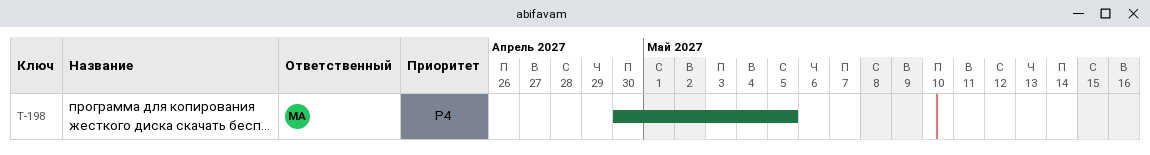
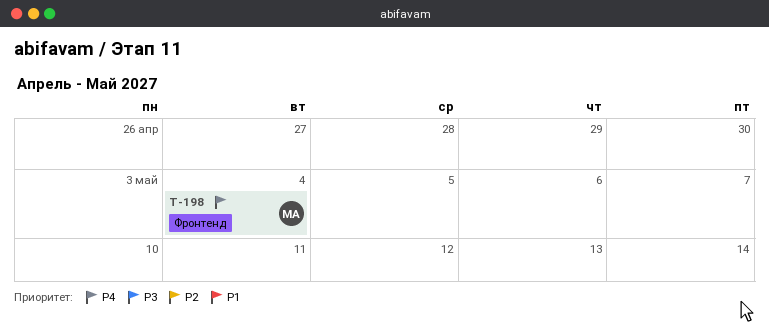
T-198, due: May 5 -> May 4

